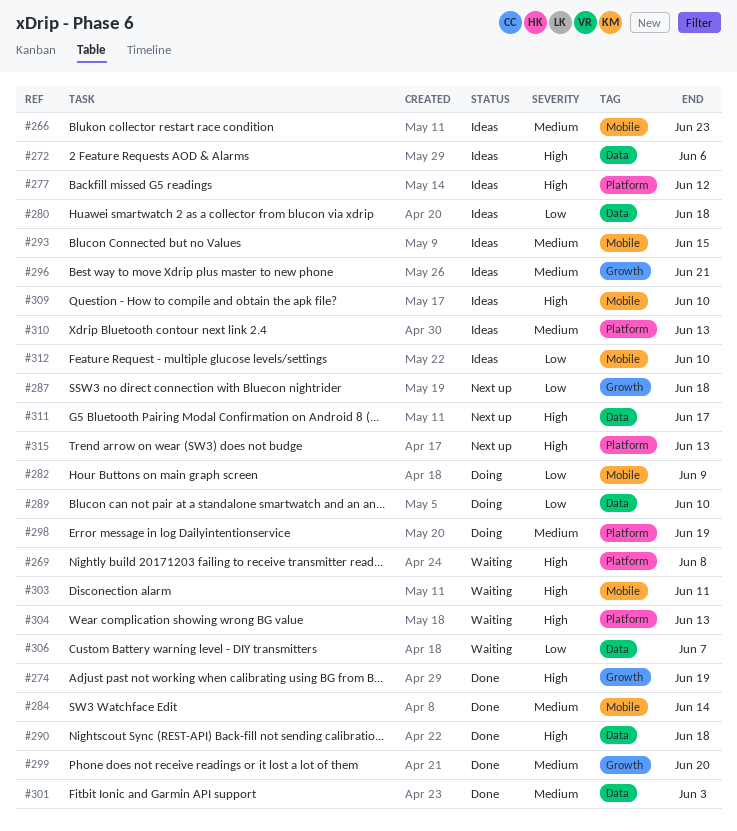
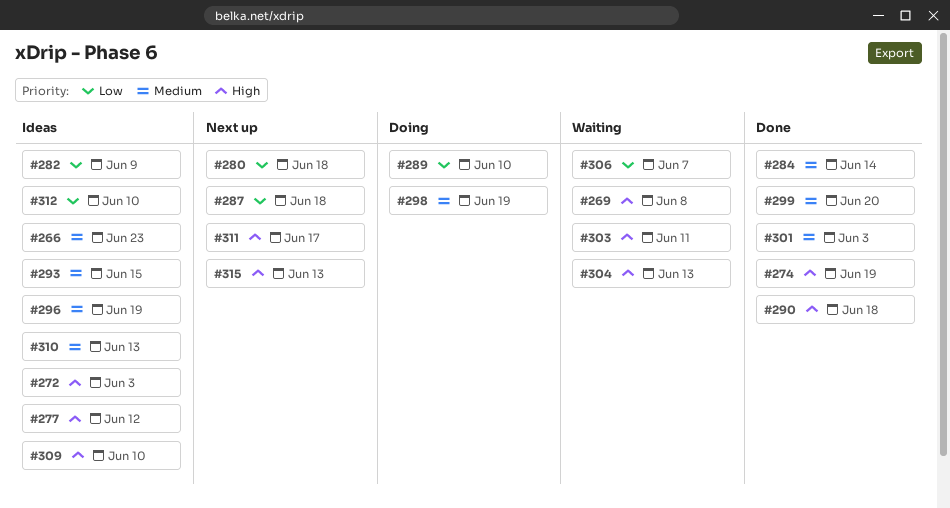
#272, due: Jun 6 -> Jun 3
#280, status: Ideas -> Next up
#282, status: Doing -> Ideas
#296, due: Jun 21 -> Jun 19

